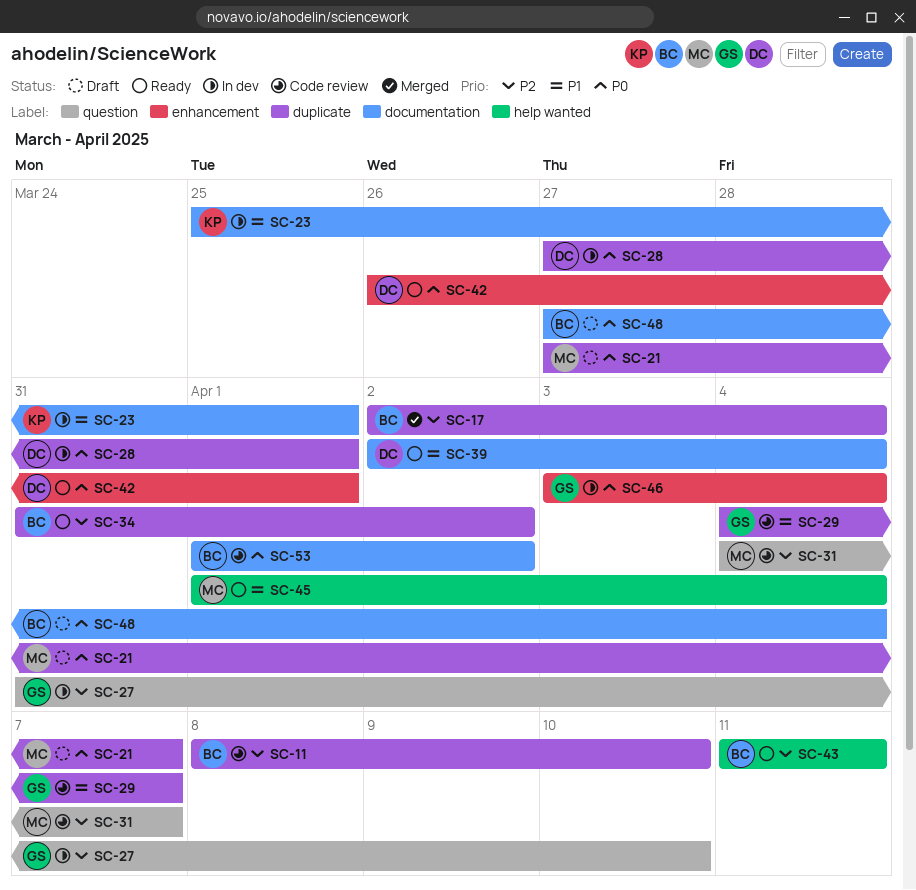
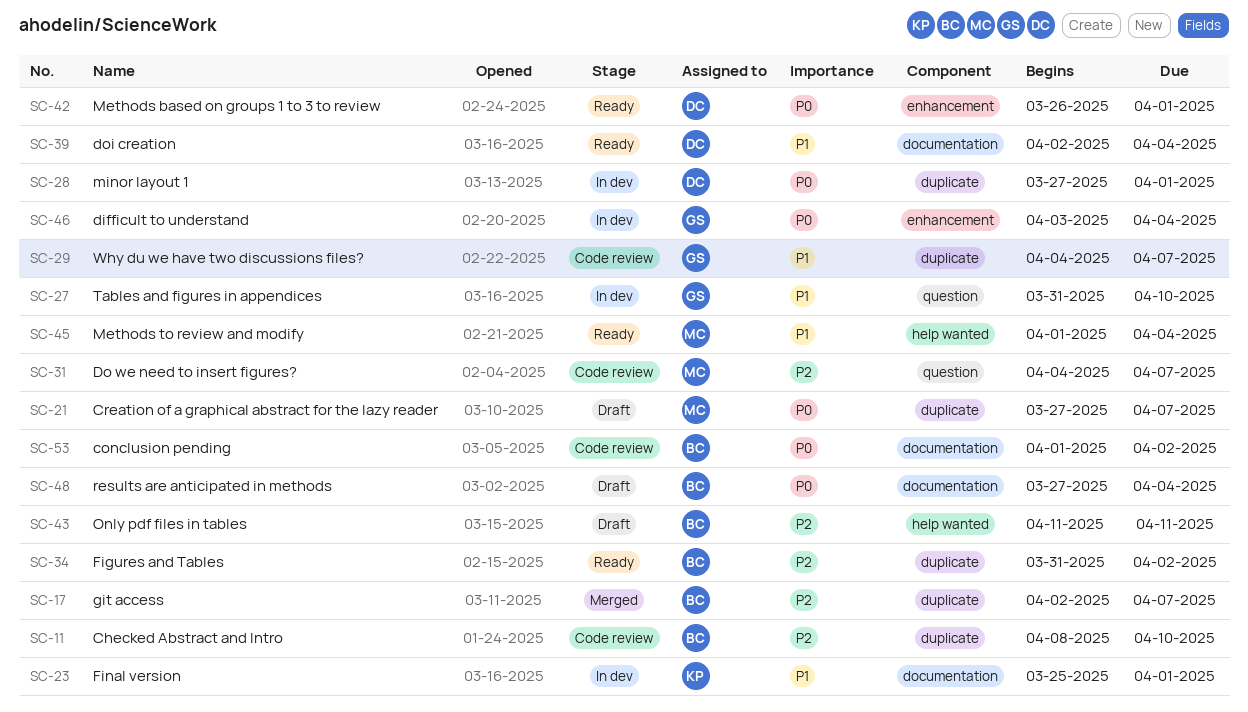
SC-17, due: Apr 4 -> Apr 7
SC-27, priority: P2 -> P1
SC-43, status: Ready -> Draft

